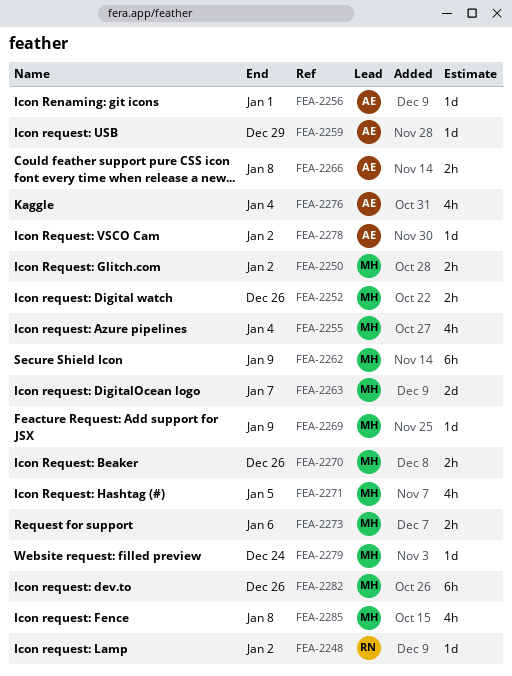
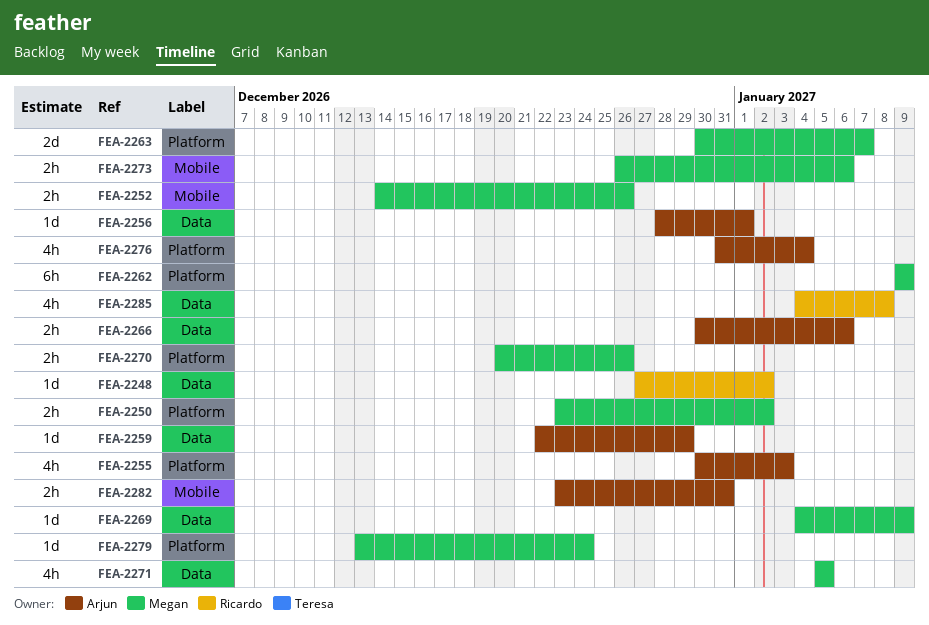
FEA-2255, owner: Megan -> Arjun
FEA-2255, due: Jan 4 -> Jan 3
FEA-2266, due: Jan 8 -> Jan 6
FEA-2278: present -> none
FEA-2282, owner: Megan -> Arjun
FEA-2282, estimate: 6h -> 2h
FEA-2282, due: Dec 26 -> Dec 31
FEA-2285, owner: Megan -> Ricardo

